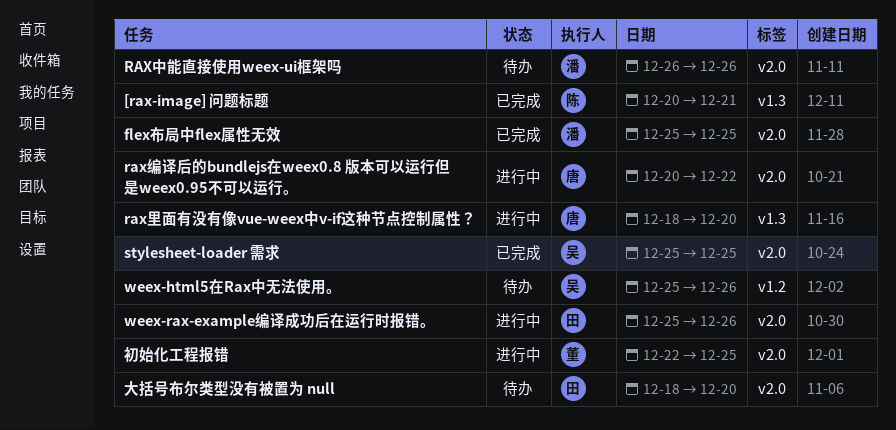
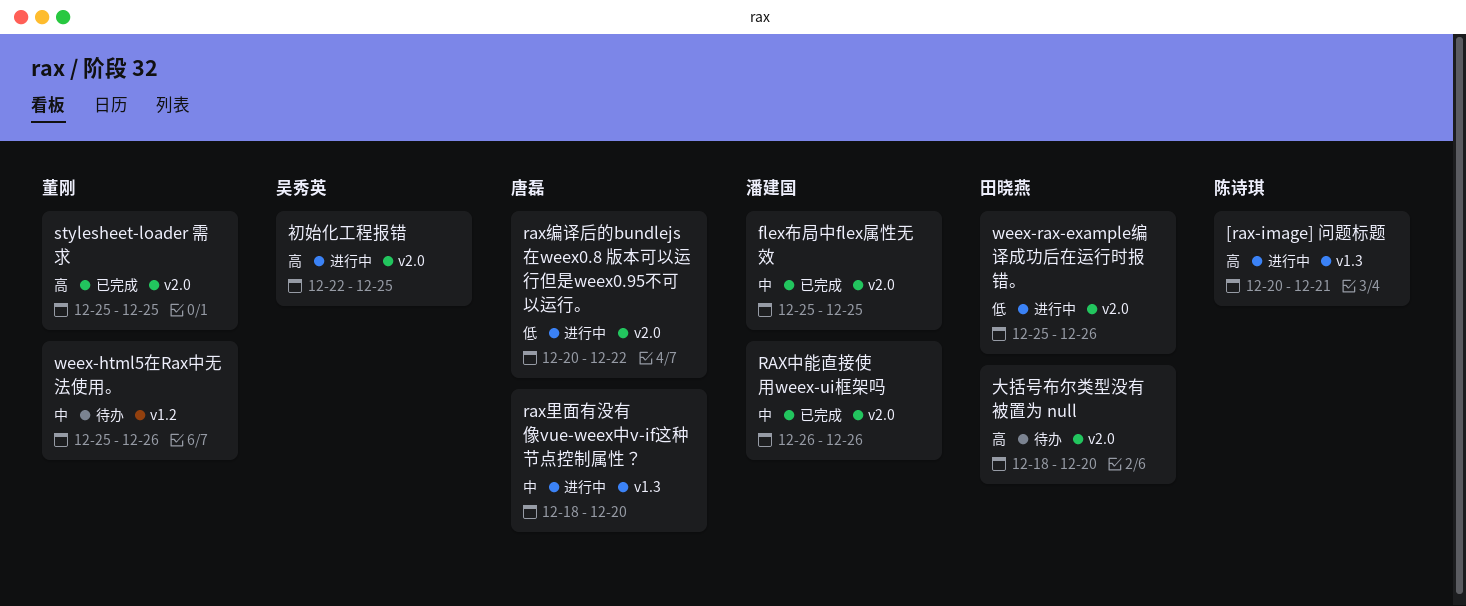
[rax-image] 问题标题, status: 已完成 -> 进行中
RAX中能直接使用weex-ui框架吗, status: 待办 -> 已完成
stylesheet-loader 需求, owner: 吴秀英 -> 董刚
weex-html5在Rax中无法使用。, owner: 吴秀英 -> 董刚
初始化工程报错, owner: 董刚 -> 吴秀英

